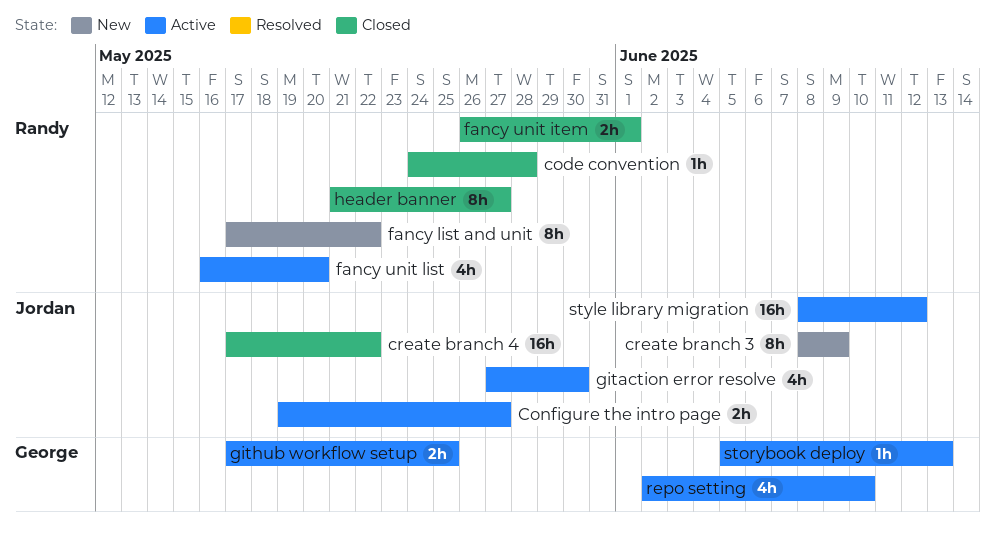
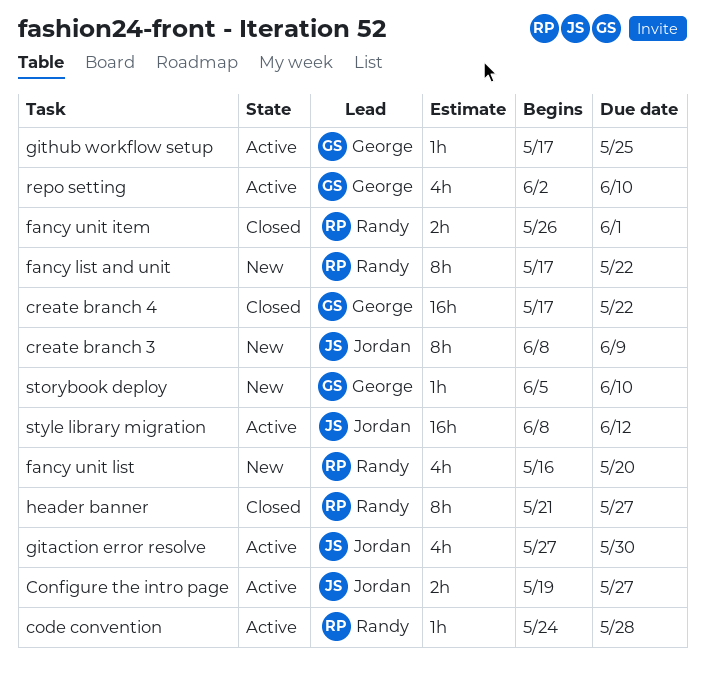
code convention, status: Closed -> Active
create branch 4, owner: Jordan -> George
fancy unit list, status: Active -> New
github workflow setup, estimate: 2h -> 1h
storybook deploy, status: Active -> New
storybook deploy, due: Jun 13 -> Jun 10

